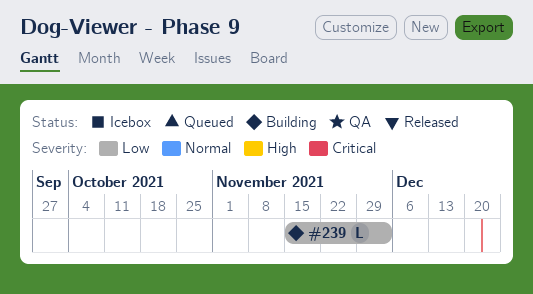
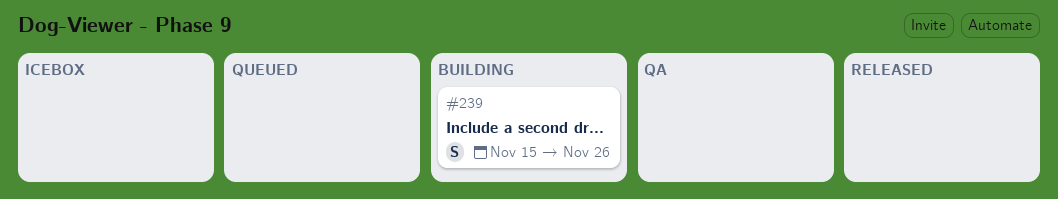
#239, estimate: L -> S
#239, due: Dec 3 -> Nov 26

